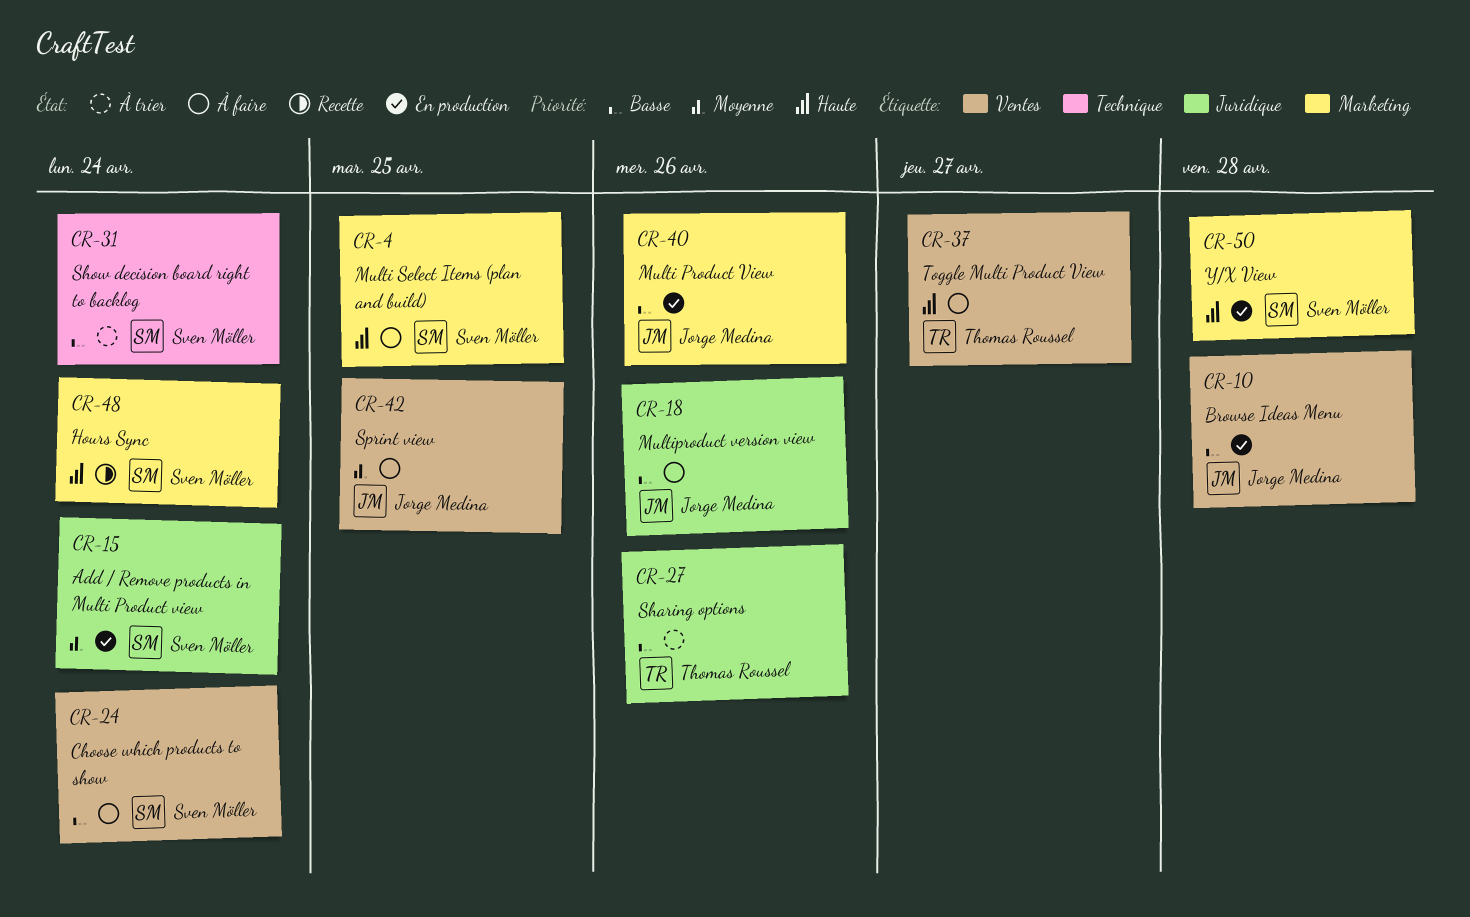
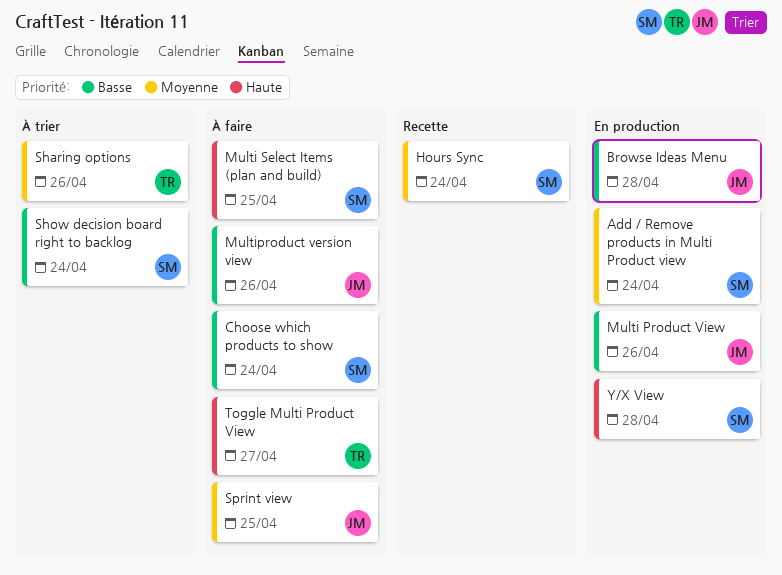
Hours Sync, priority: Haute -> Moyenne
Sharing options, priority: Basse -> Moyenne

